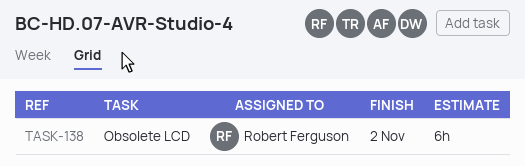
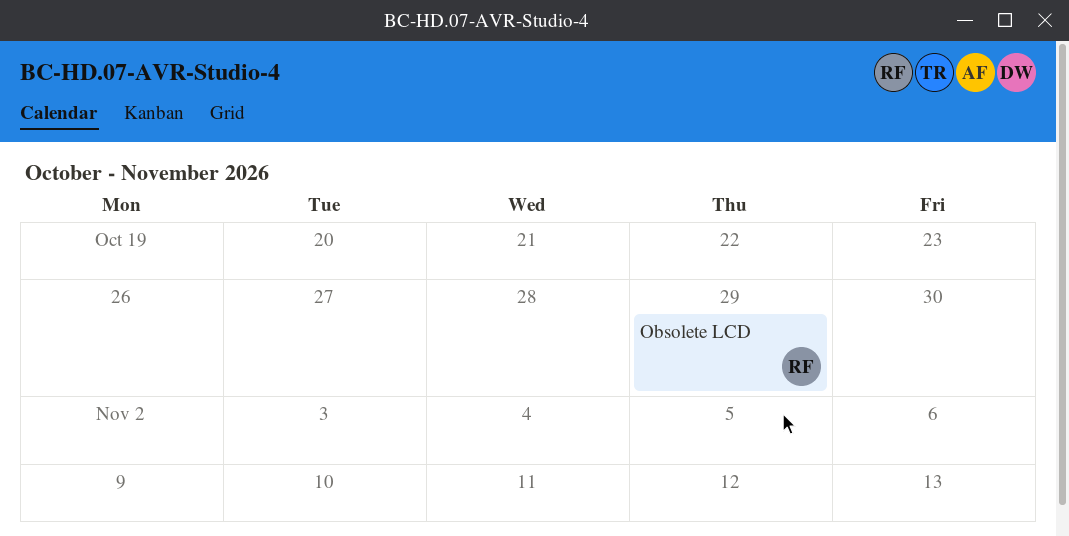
Obsolete LCD, due: Nov 2 -> Oct 29

